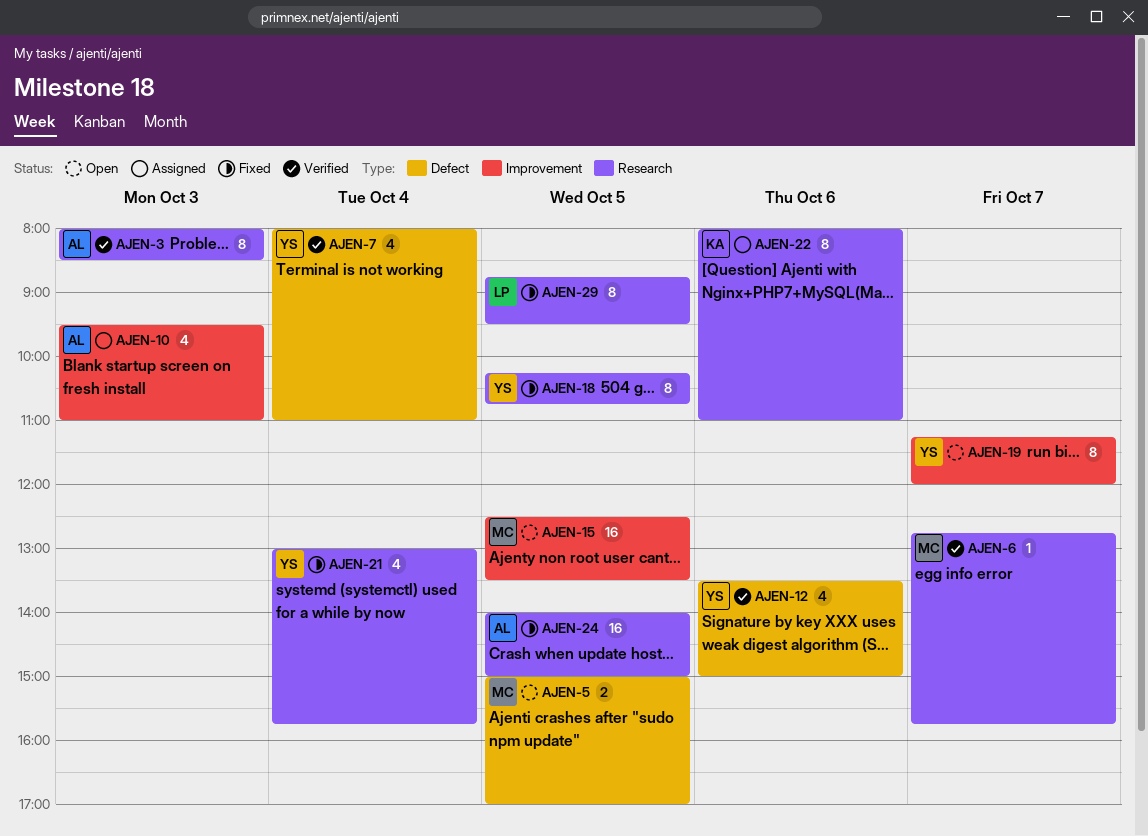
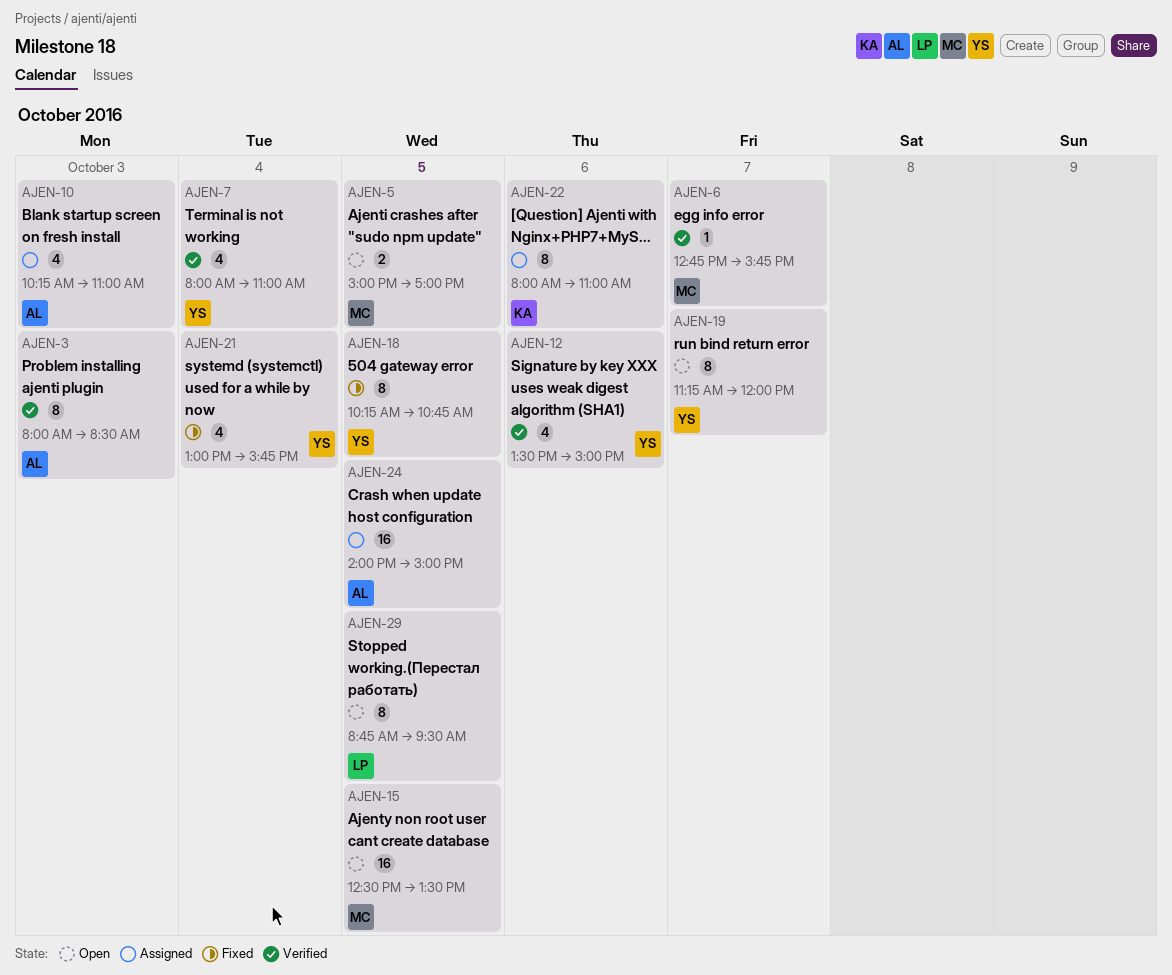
AJEN-10, begins: 09:30 -> 10:15
AJEN-24, status: Fixed -> Assigned
AJEN-29, status: Fixed -> Open

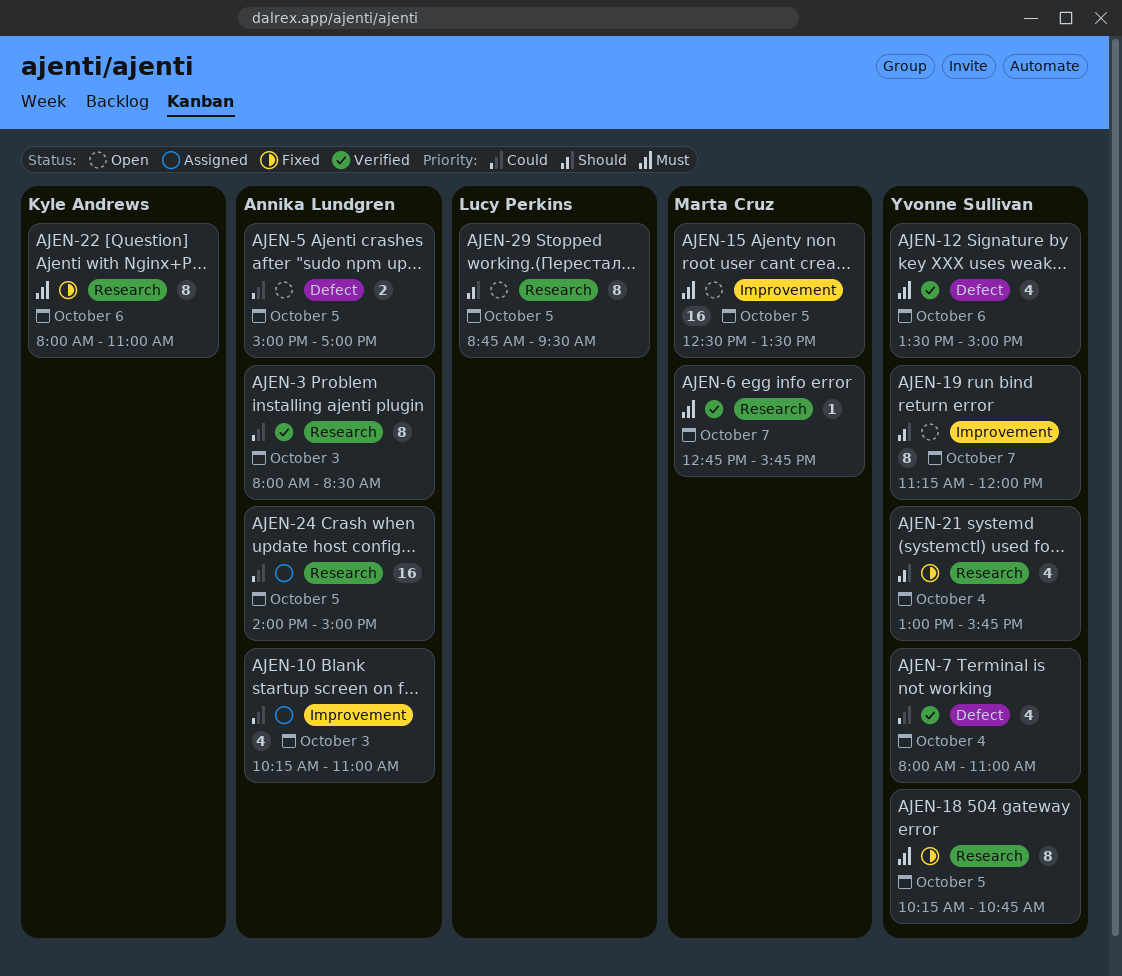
AJEN-5, owner: Marta Cruz -> Annika Lundgren
AJEN-22, status: Assigned -> Fixed

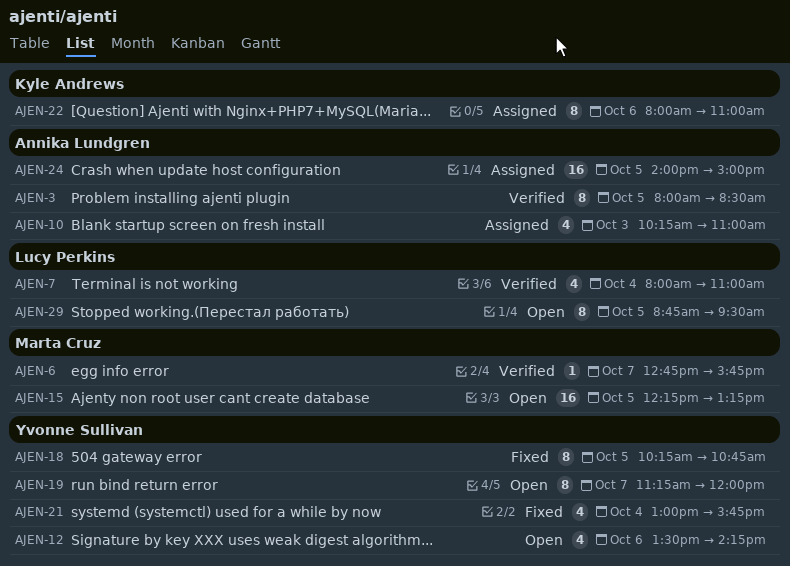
AJEN-3, day: Oct 3 -> Oct 5
AJEN-5: present -> none
AJEN-7, owner: Yvonne Sullivan -> Lucy Perkins
AJEN-12, status: Verified -> Open
AJEN-12, ends: 15:00 -> 14:15
AJEN-15, begins: 12:30 -> 12:15
AJEN-15, ends: 13:30 -> 13:15
AJEN-22, status: Fixed -> Assigned

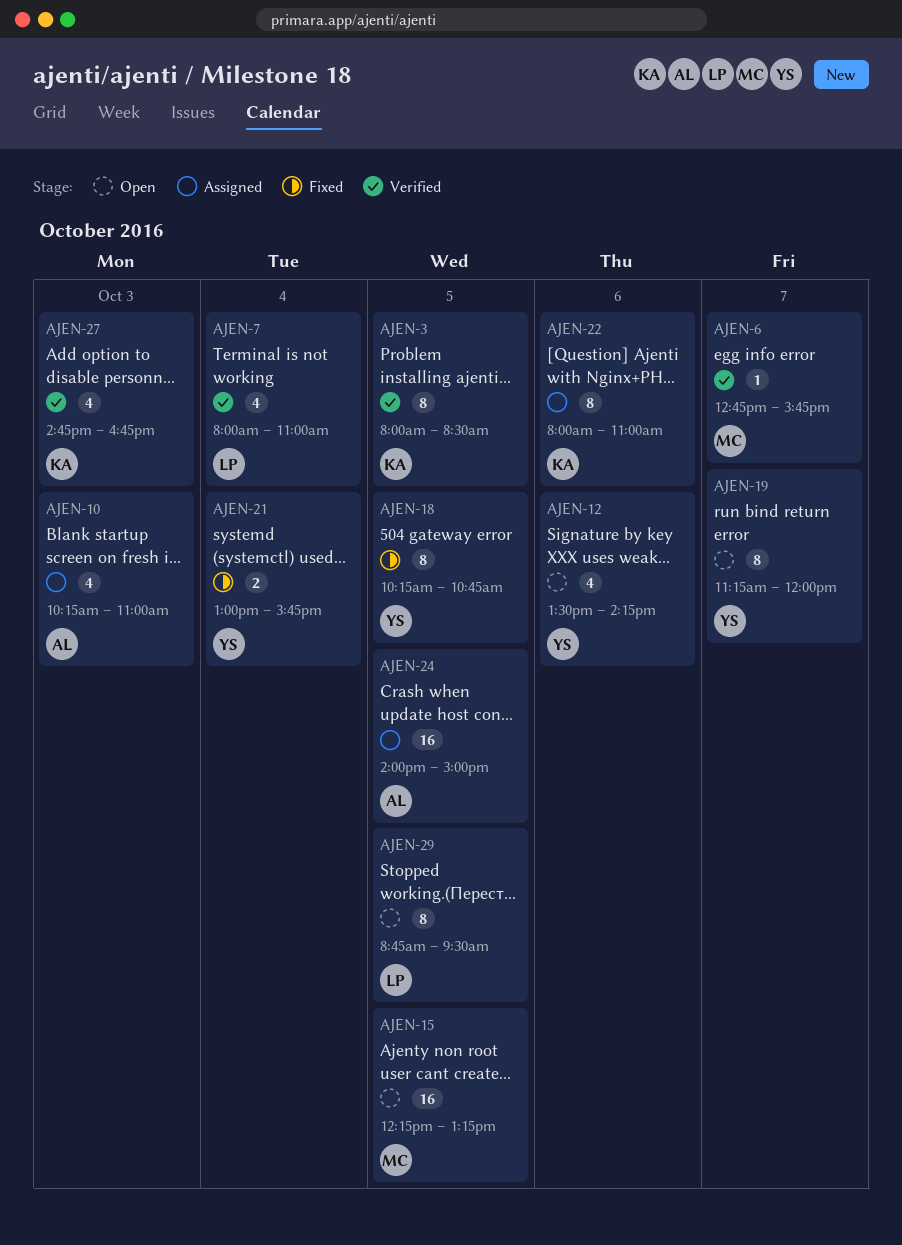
AJEN-3, owner: Annika Lundgren -> Kyle Andrews
AJEN-21, estimate: 4 -> 2
AJEN-27: none -> present

